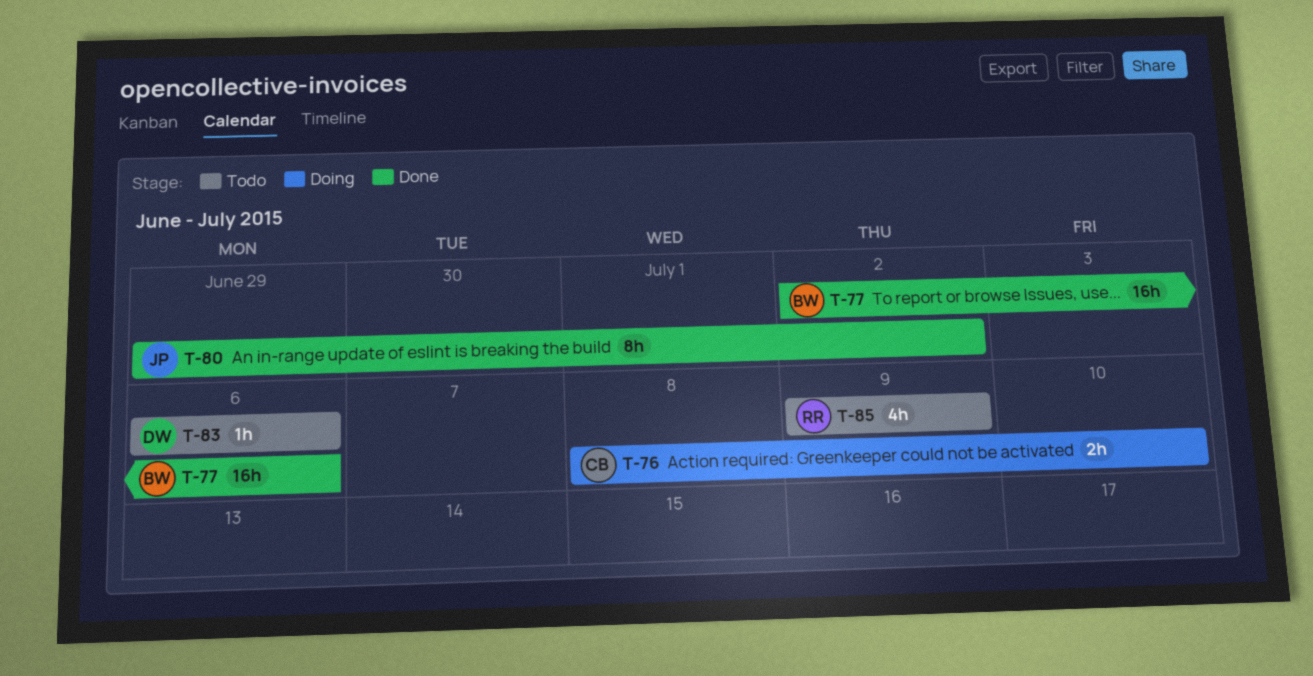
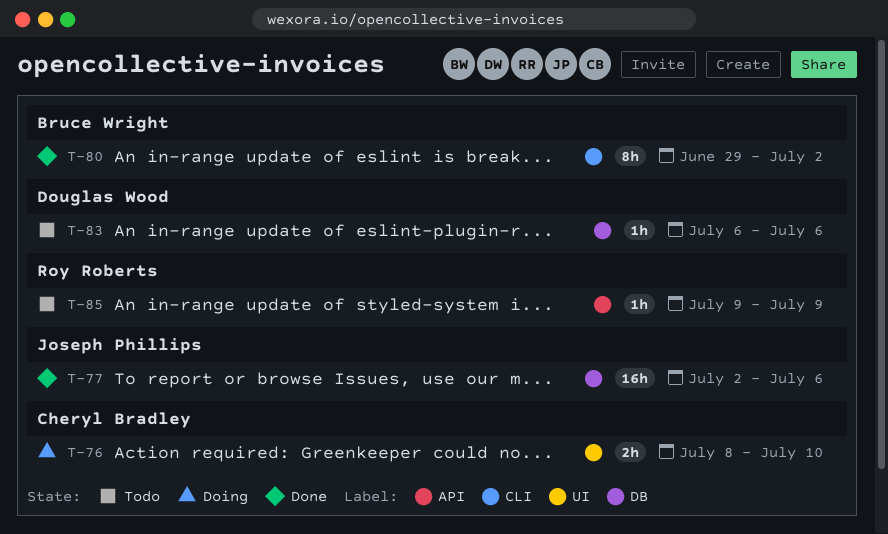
T-77, owner: Bruce Wright -> Joseph Phillips
T-80, owner: Joseph Phillips -> Bruce Wright
T-85, estimate: 4h -> 1h

